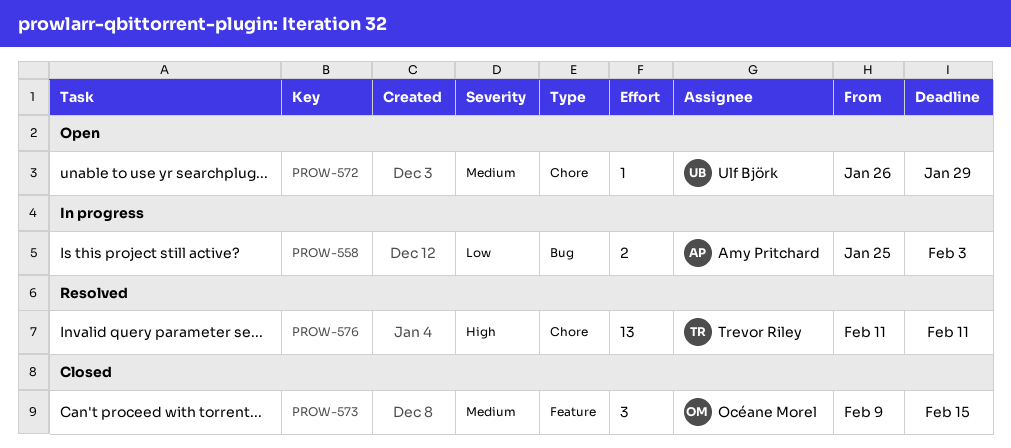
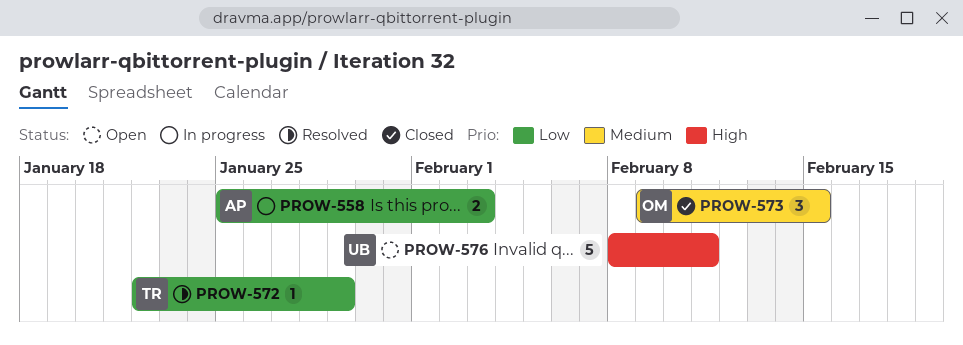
PROW-572, status: Open -> Resolved
PROW-572, owner: Ulf Björk -> Trevor Riley
PROW-572, priority: Medium -> Low
PROW-572, start: Jan 26 -> Jan 22
PROW-576, status: Resolved -> Open
PROW-576, owner: Trevor Riley -> Ulf Björk
PROW-576, estimate: 13 -> 5
PROW-576, start: Feb 11 -> Feb 8

